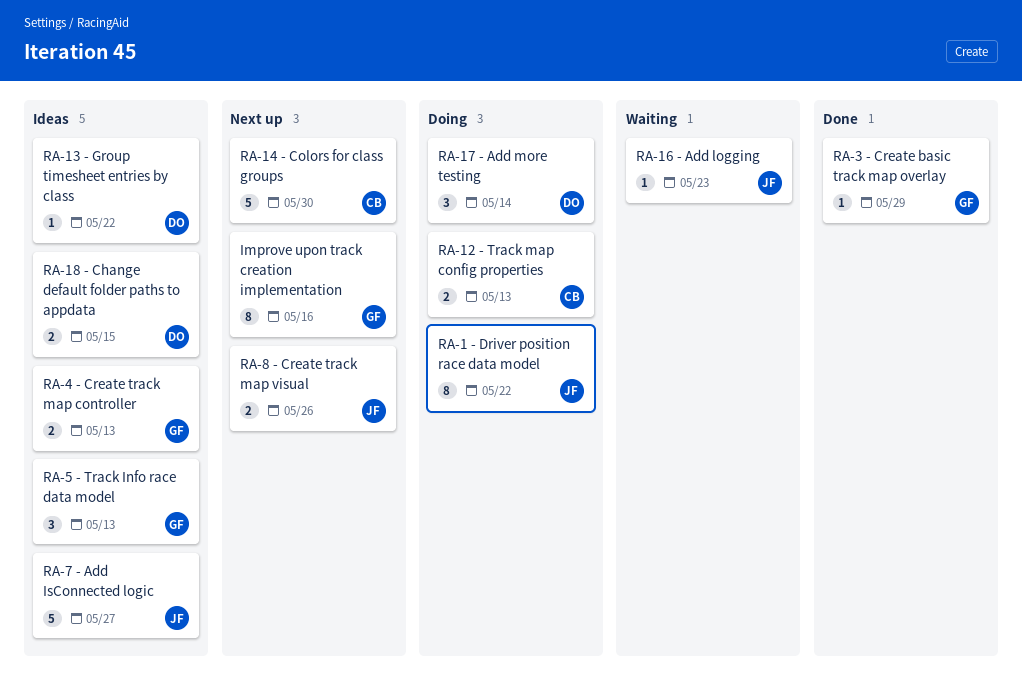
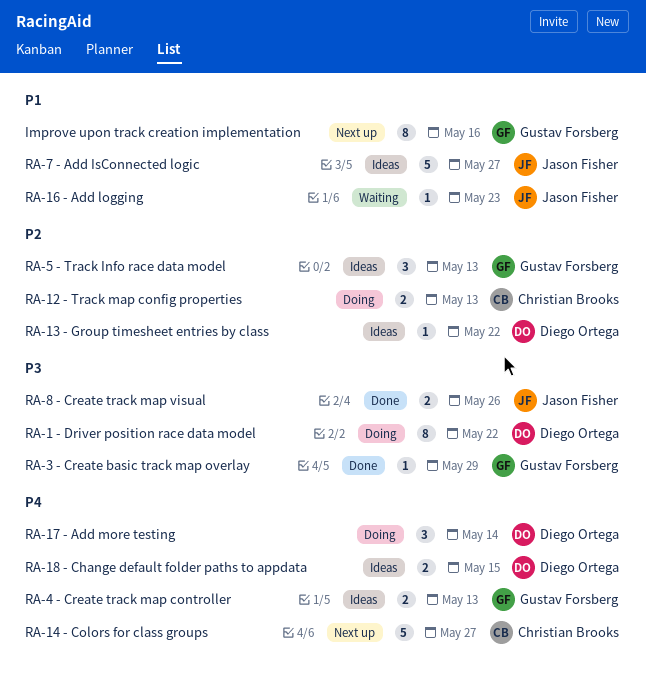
RA-1 - Driver position race data model, owner: Jason Fisher -> Diego Ortega
RA-14 - Colors for class groups, due: May 30 -> May 27
RA-8 - Create track map visual, status: Next up -> Done

